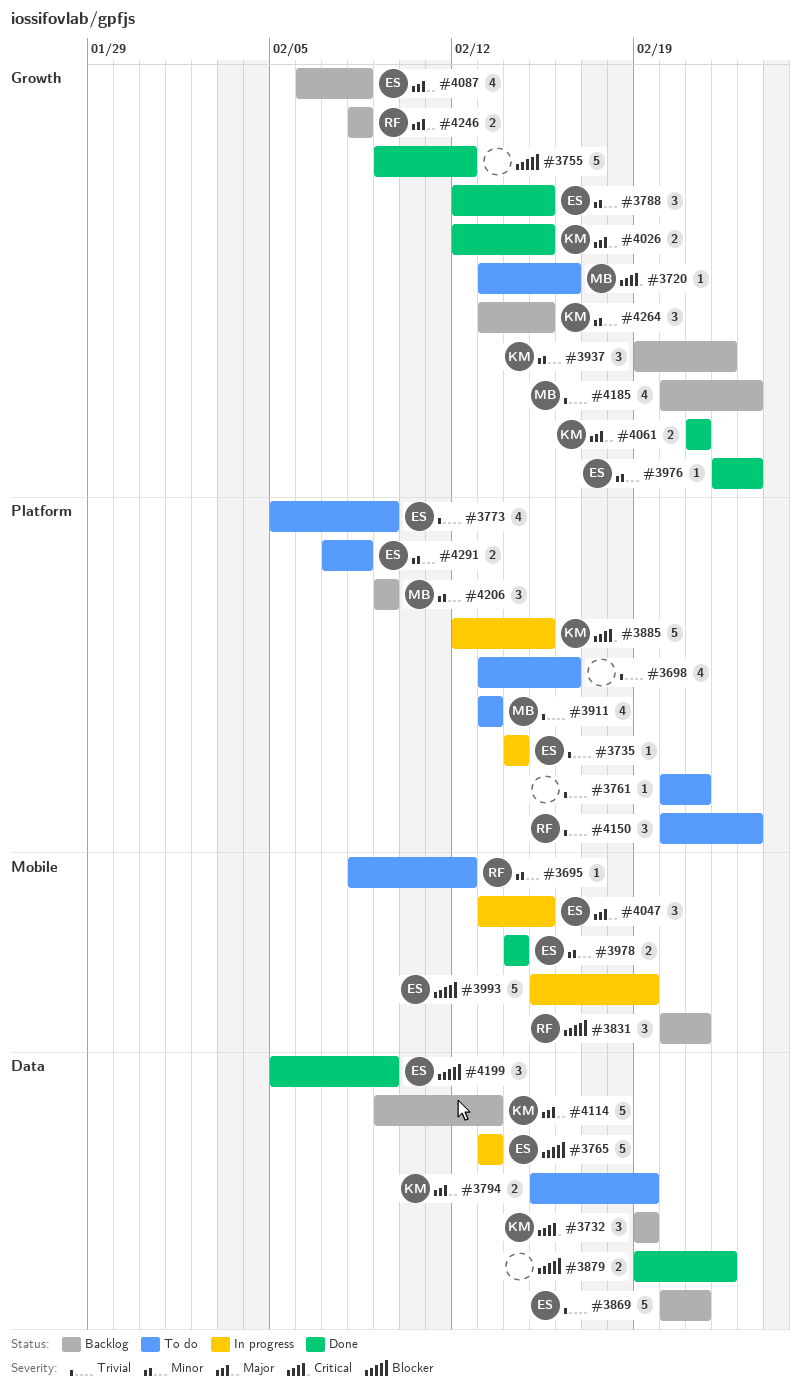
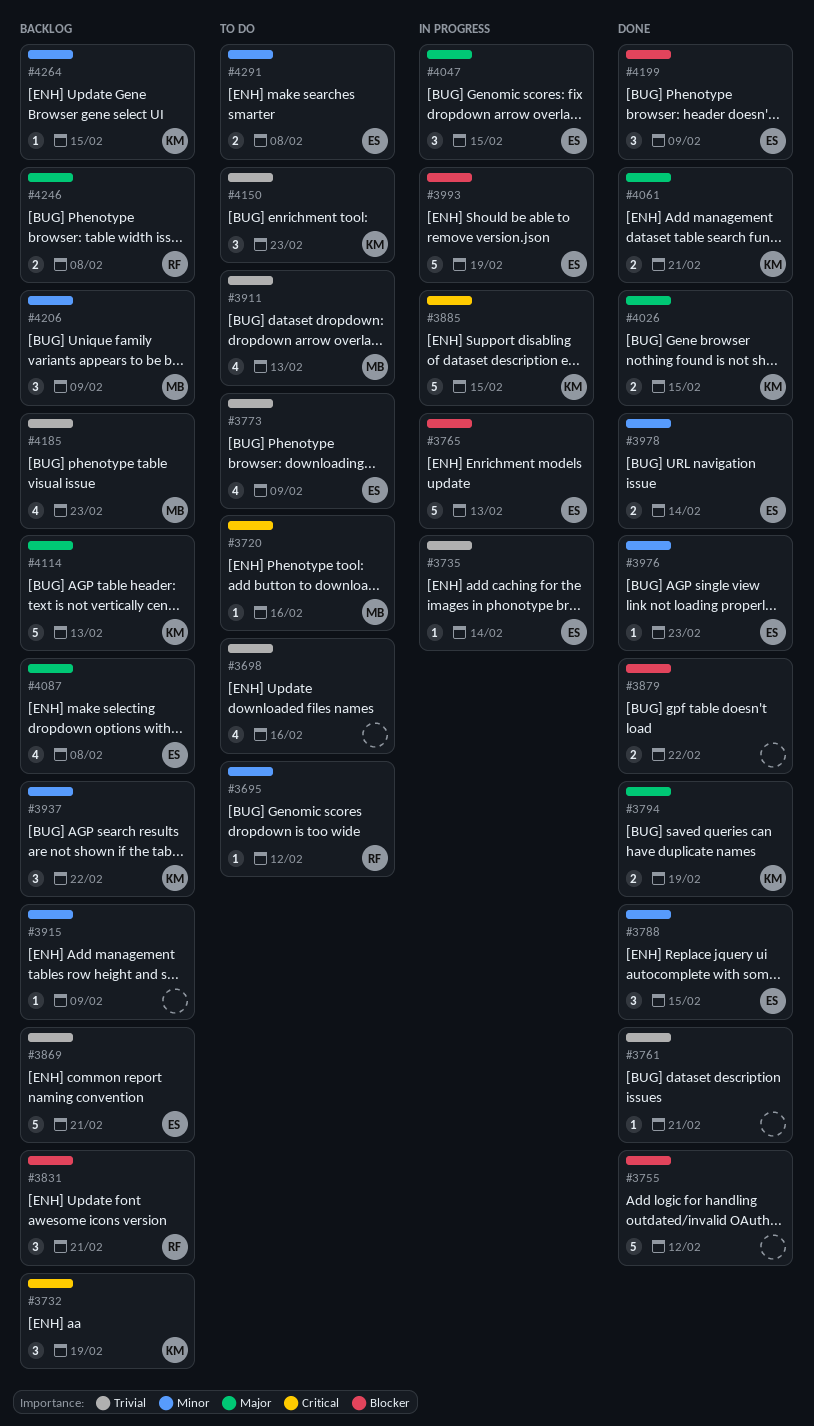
#3761, status: To do -> Done
#3794, status: To do -> Done
#3915: none -> present
#4150, owner: RF -> KM
#4264, estimate: 3 -> 1

